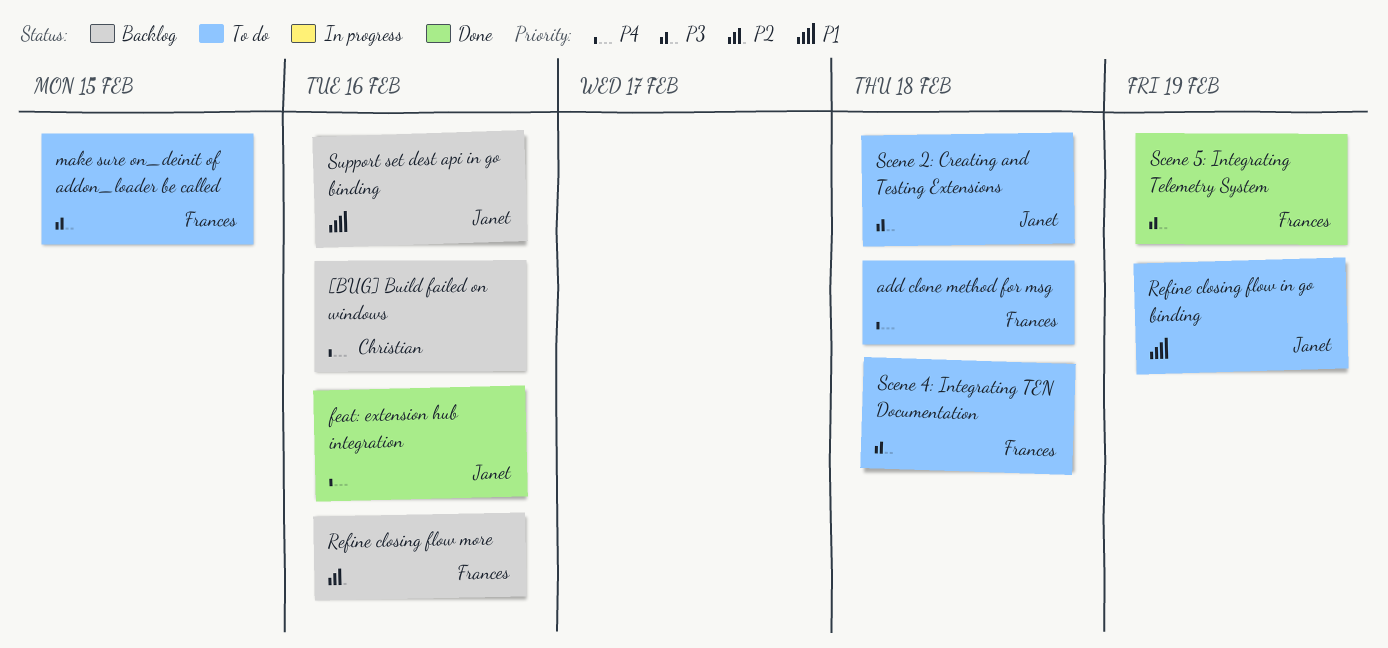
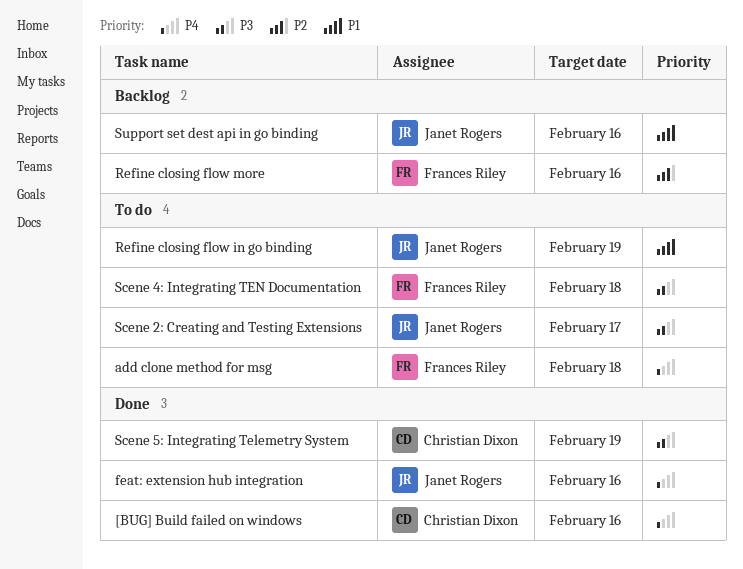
[BUG] Build failed on windows, status: Backlog -> Done
make sure on_deinit of addon_loader be called: present -> none
Scene 2: Creating and Testing Extensions, due: Feb 18 -> Feb 17
Scene 5: Integrating Telemetry System, owner: Frances Riley -> Christian Dixon

